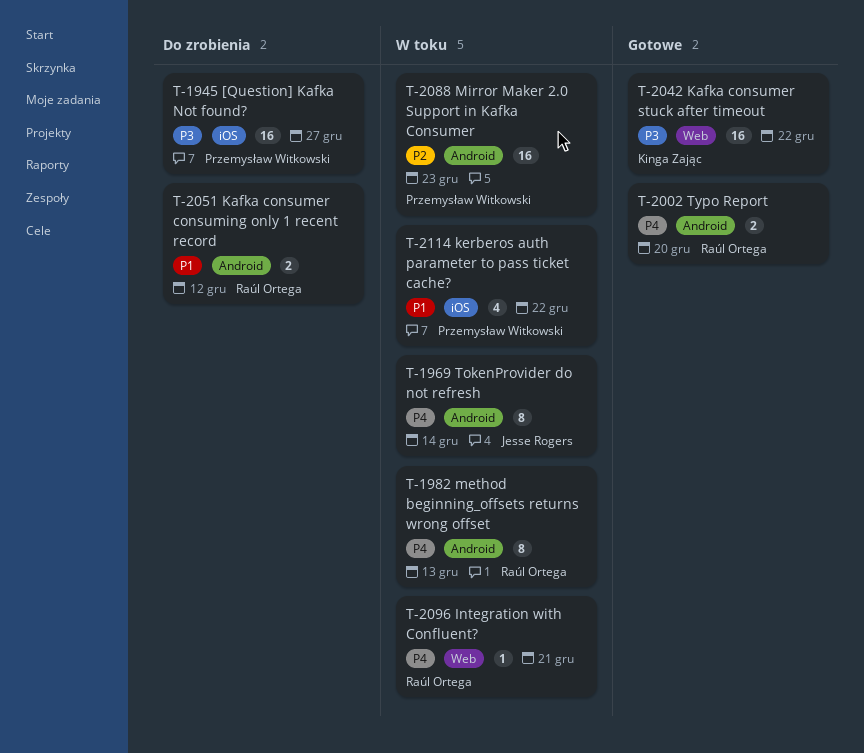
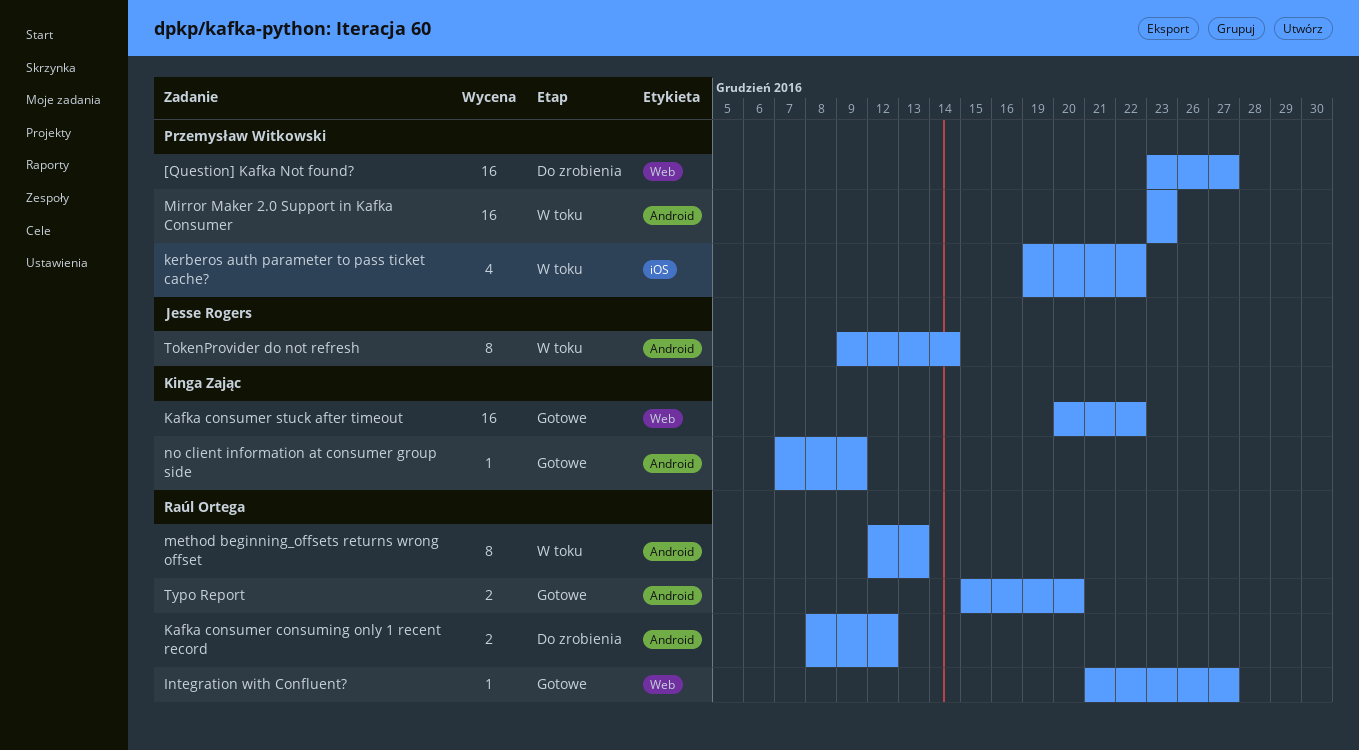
[Question] Kafka Not found?, label: iOS -> Web
Integration with Confluent?, status: W toku -> Gotowe
Integration with Confluent?, due: Dec 21 -> Dec 27
no client information at consumer group side: none -> present

